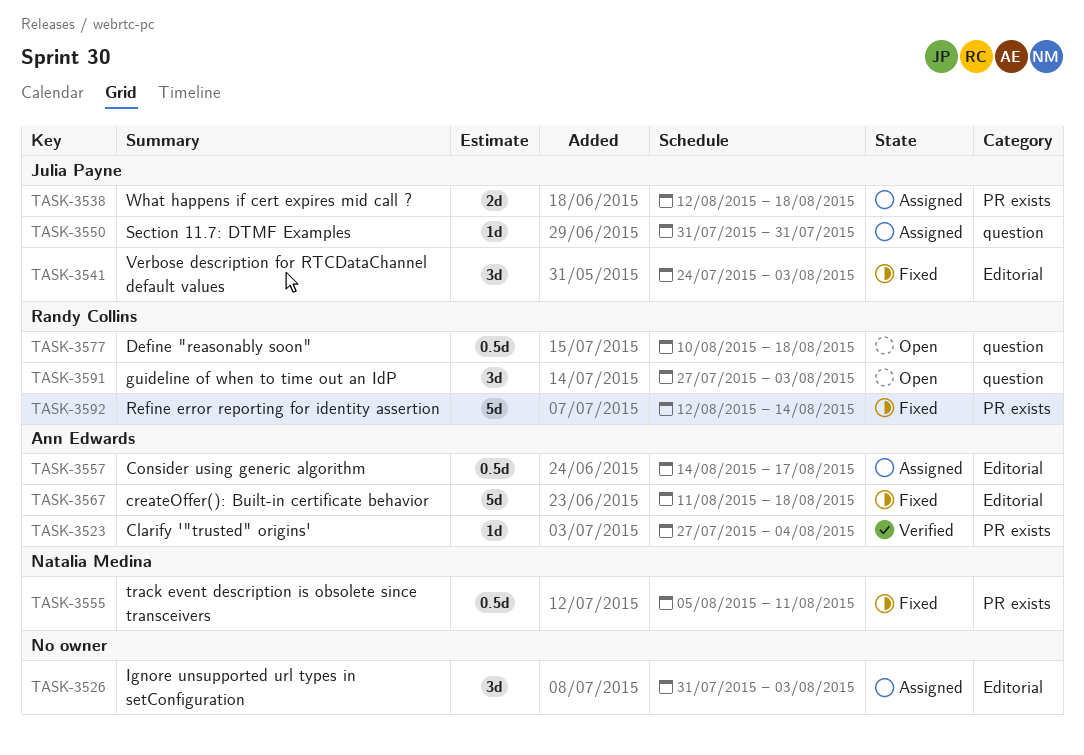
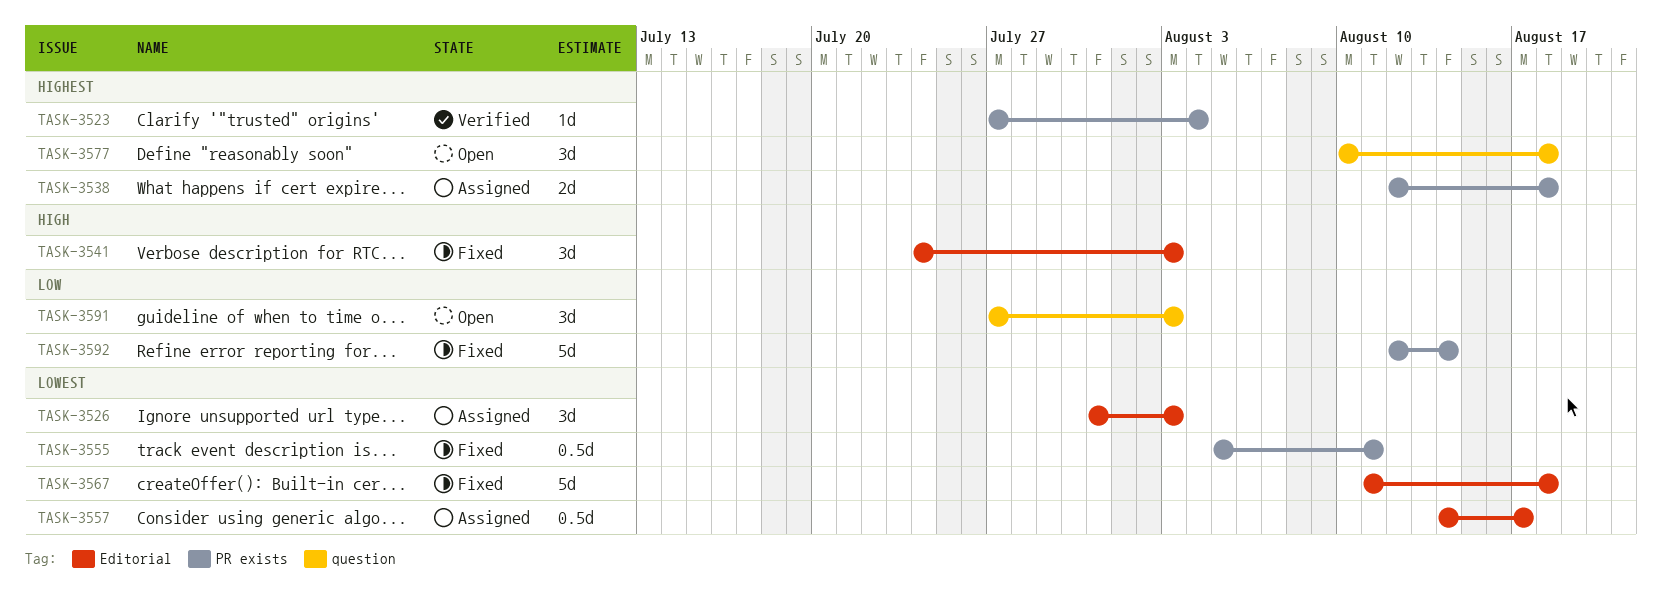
TASK-3550: present -> none
TASK-3577, estimate: 0.5d -> 3d

